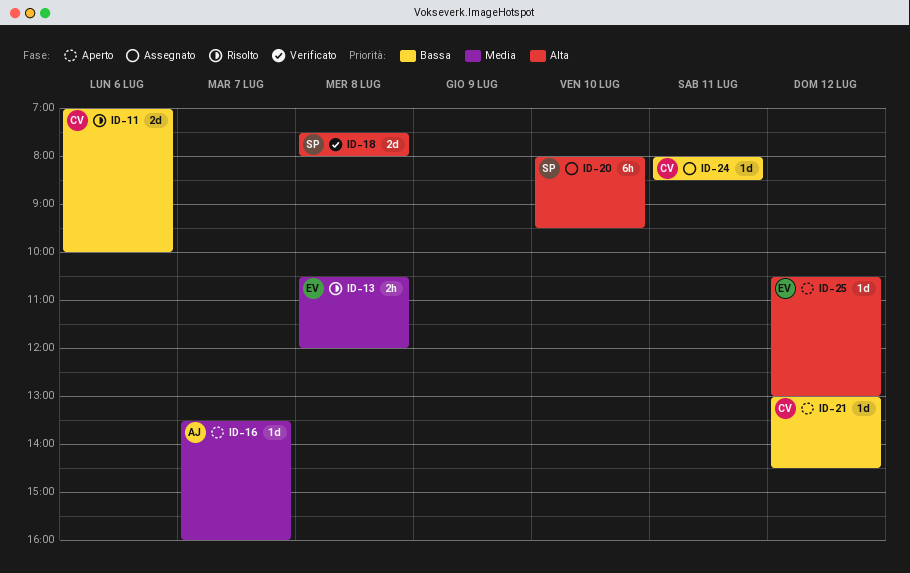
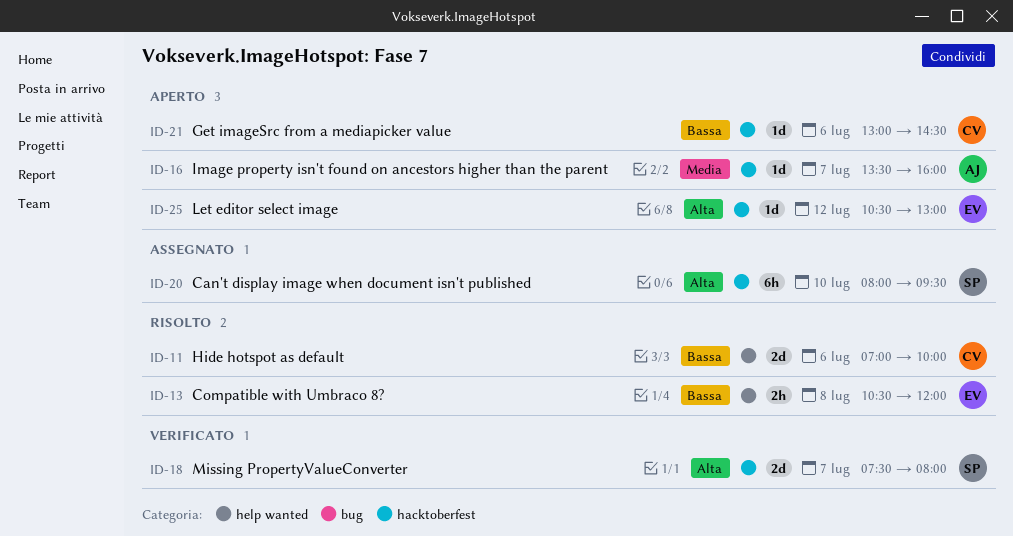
ID-13, priority: Media -> Bassa
ID-18, day: Jul 8 -> Jul 7
ID-21, day: Jul 12 -> Jul 6
ID-24: present -> none

